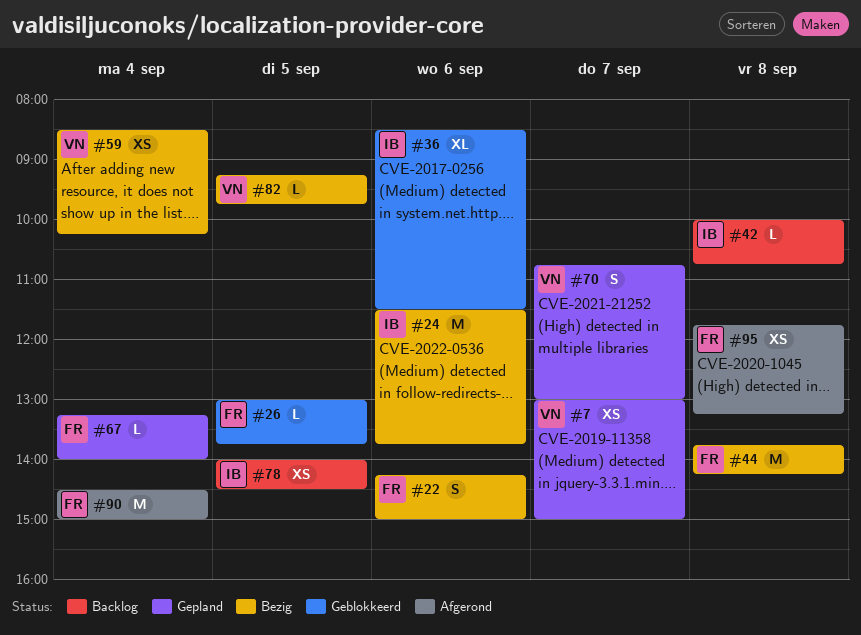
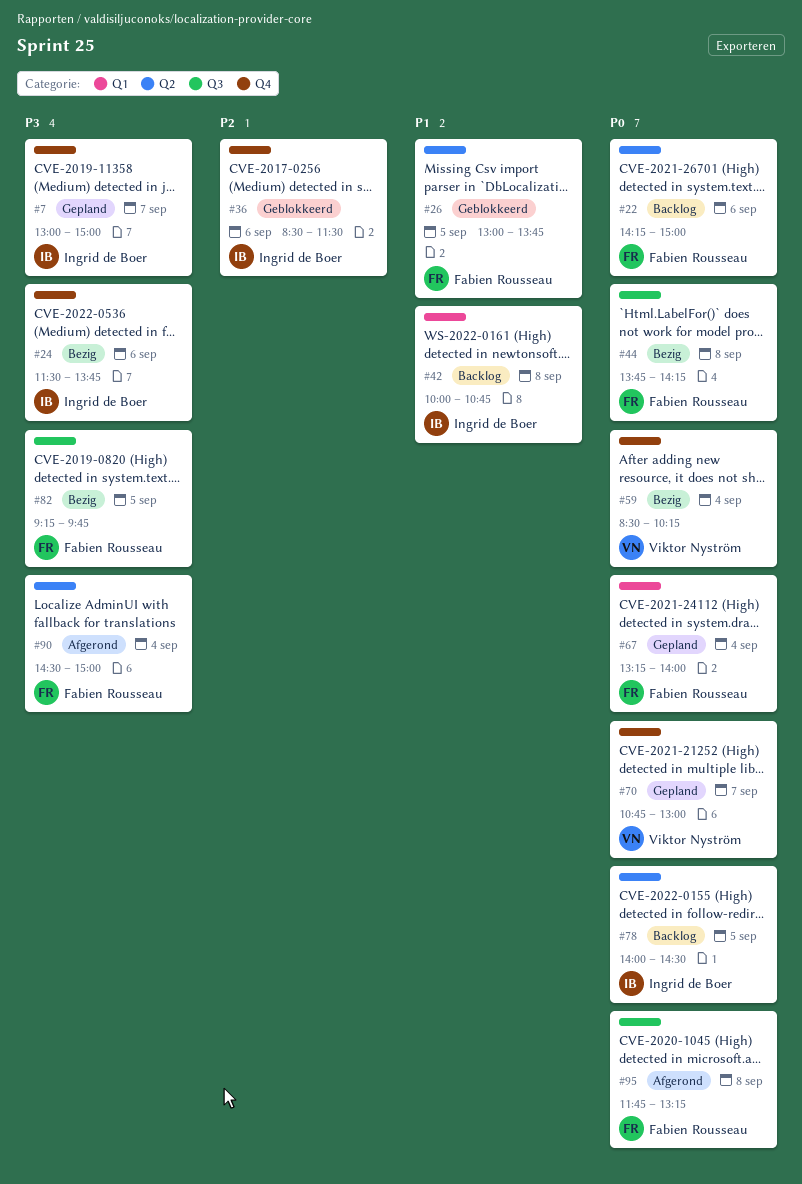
#7, owner: Viktor Nyström -> Ingrid de Boer
#22, status: Bezig -> Backlog
#82, owner: Viktor Nyström -> Fabien Rousseau

